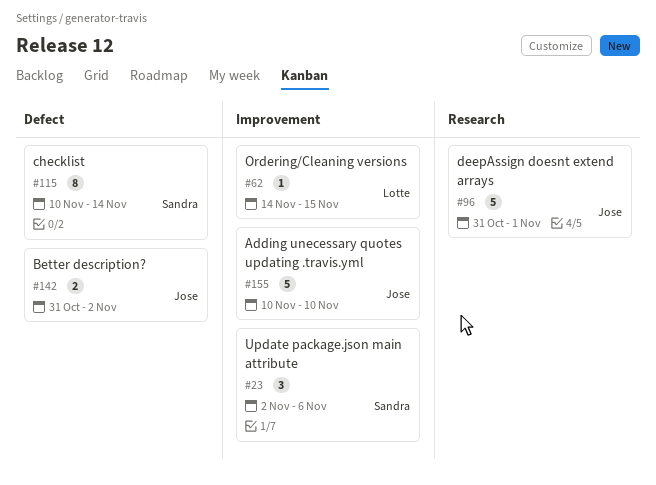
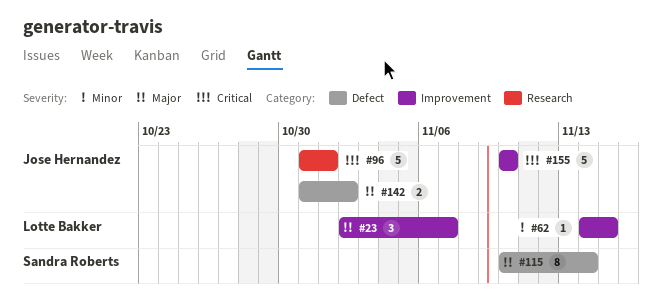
#23, owner: Sandra Roberts -> Lotte Bakker
#23, due: Nov 6 -> Nov 7

